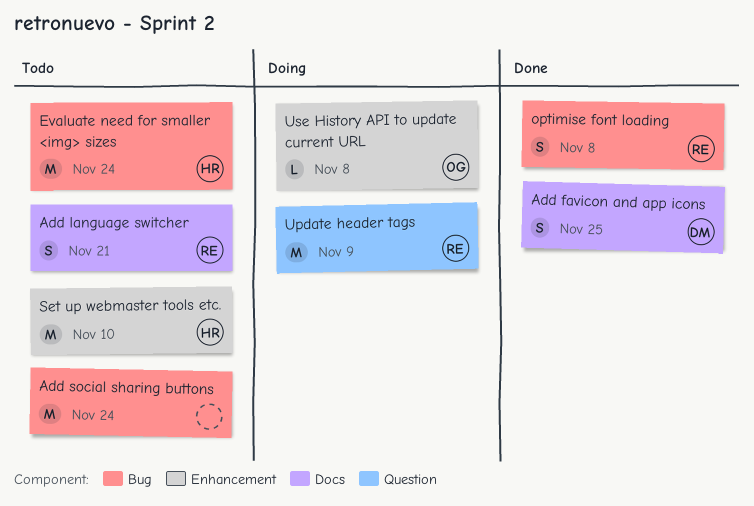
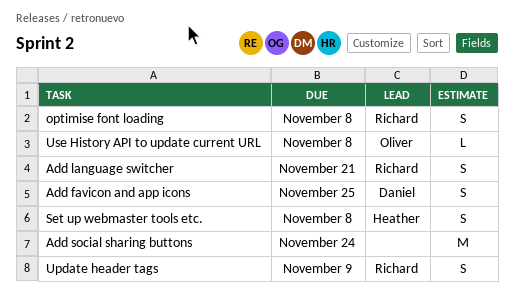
Evaluate need for smaller <img> sizes: present -> none
Set up webmaster tools etc., estimate: M -> S
Set up webmaster tools etc., due: Nov 10 -> Nov 8
Update header tags, estimate: M -> S

